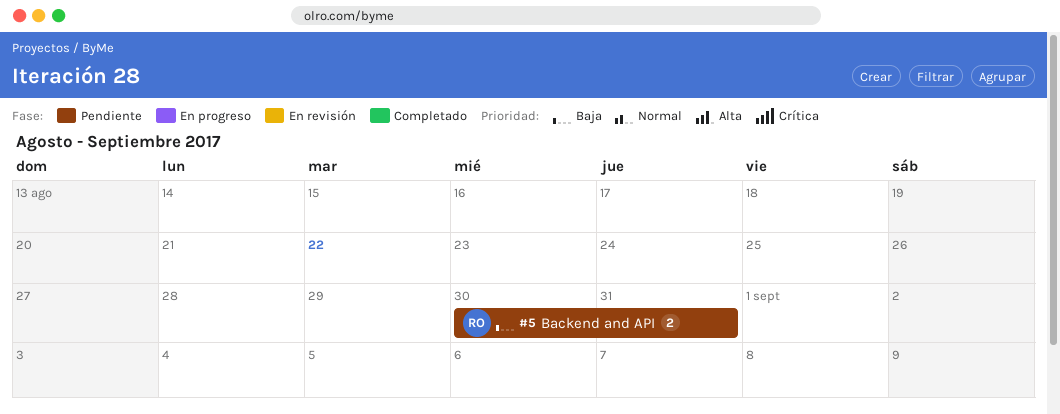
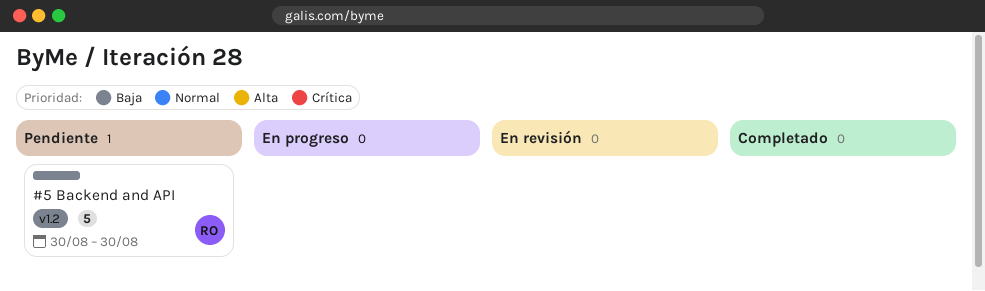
#5, estimate: 2 -> 5
#5, due: Aug 31 -> Aug 30

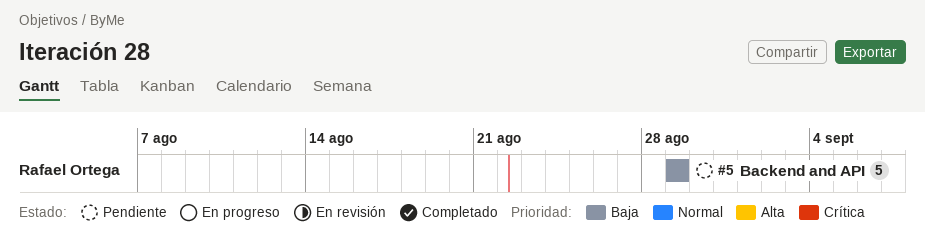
#5, start: Aug 30 -> Aug 29
#5, due: Aug 30 -> Aug 29

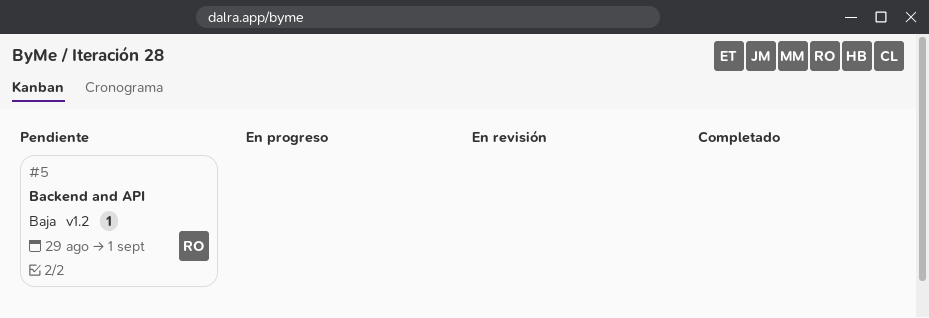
#5, estimate: 5 -> 1
#5, due: Aug 29 -> Sep 1

